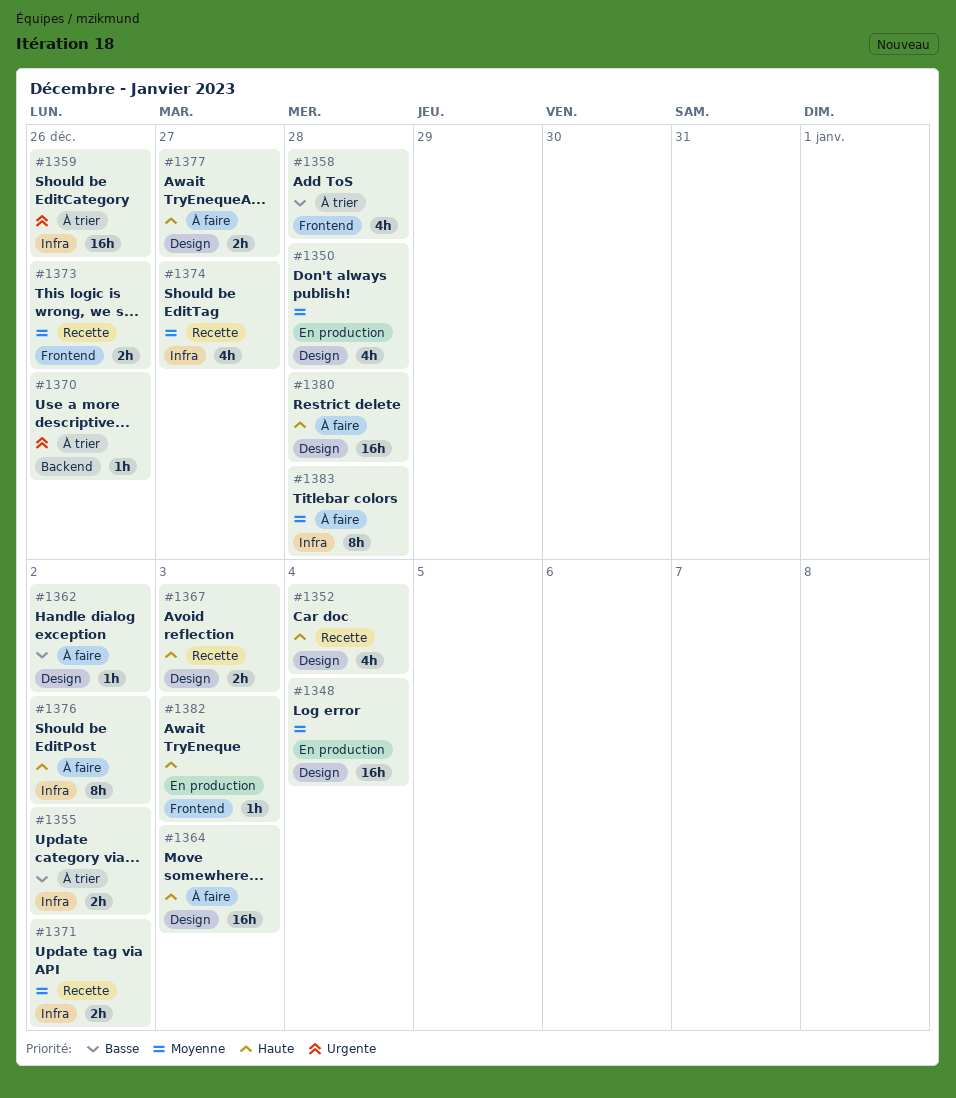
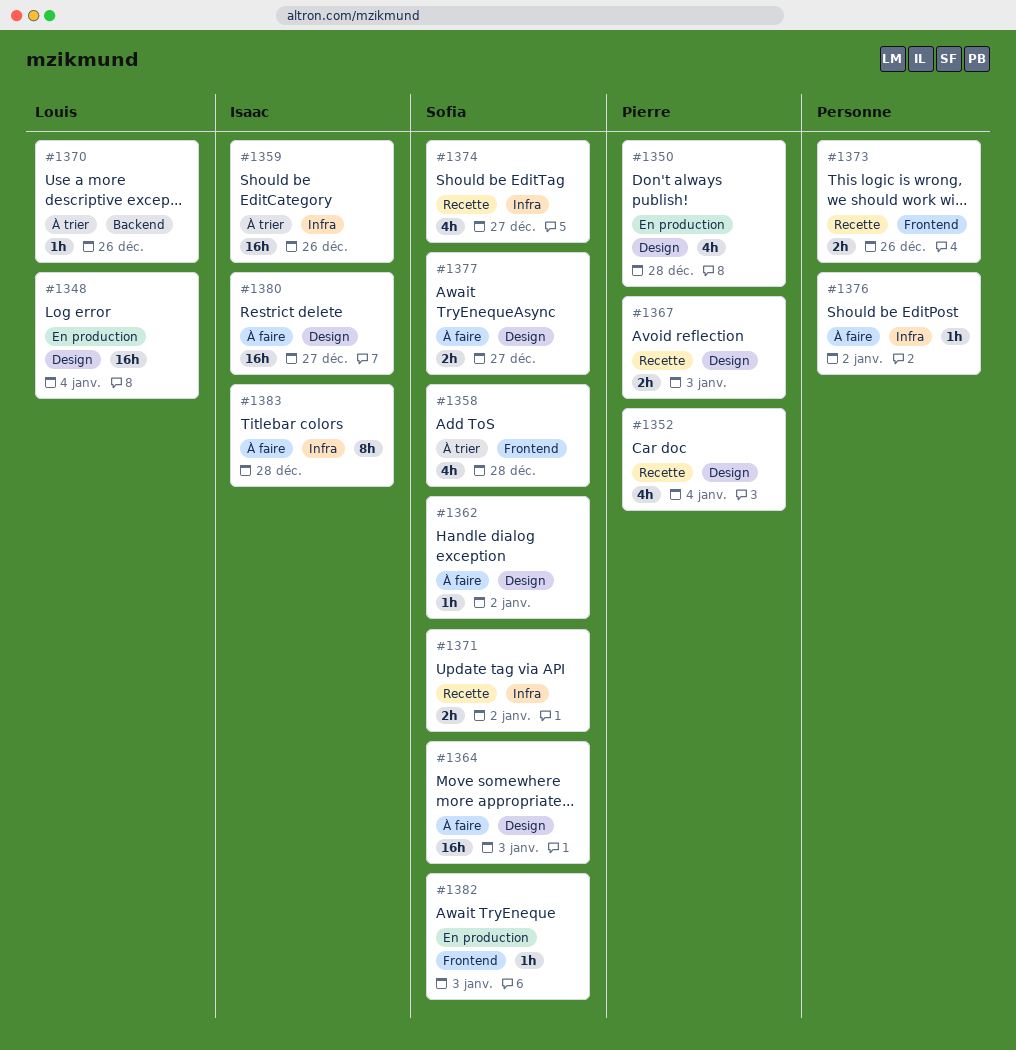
#1355: present -> none
#1376, estimate: 8h -> 1h
#1380, due: Dec 28 -> Dec 27

